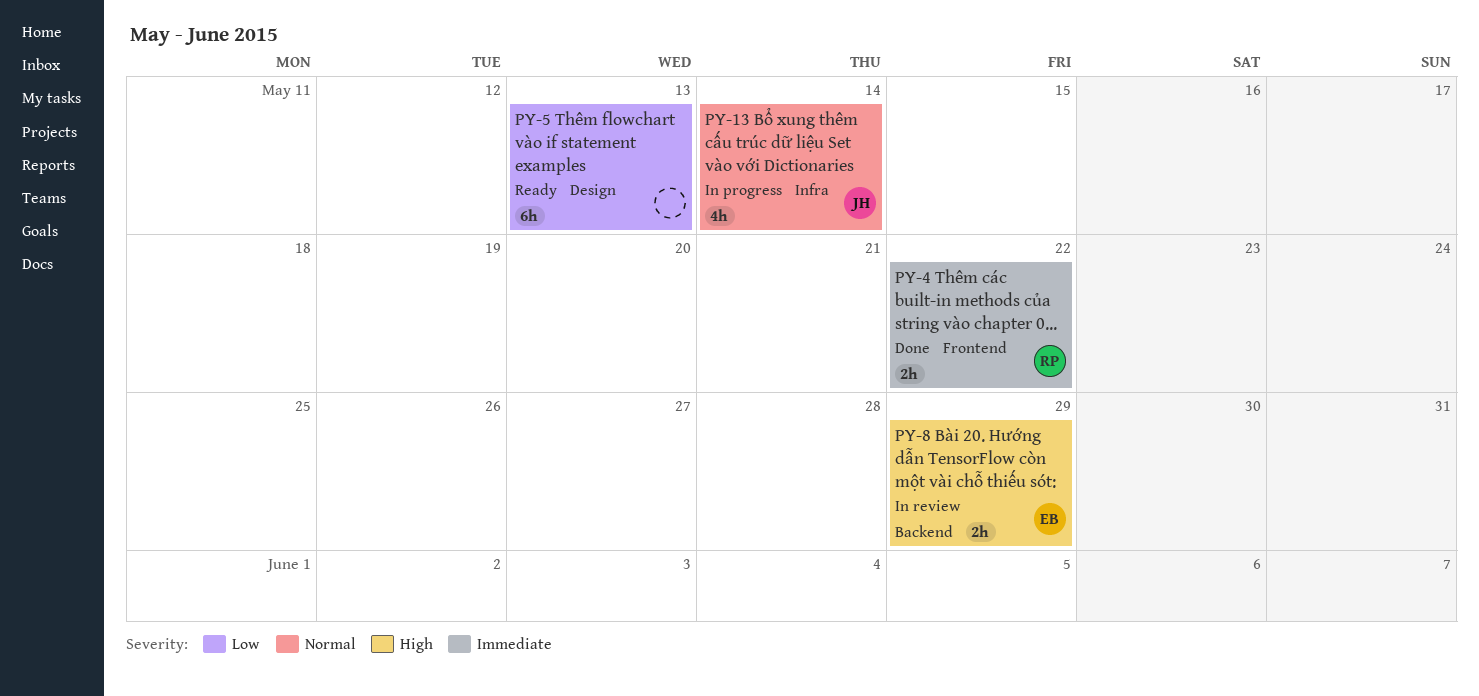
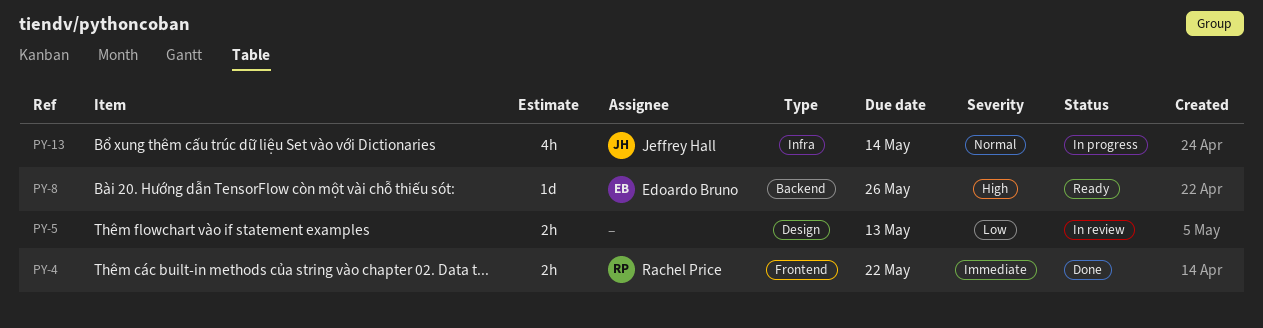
PY-5, status: Ready -> In review
PY-5, estimate: 6h -> 2h
PY-8, status: In review -> Ready
PY-8, estimate: 2h -> 1d
PY-8, due: May 29 -> May 26

